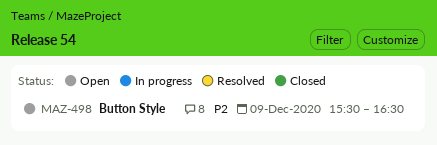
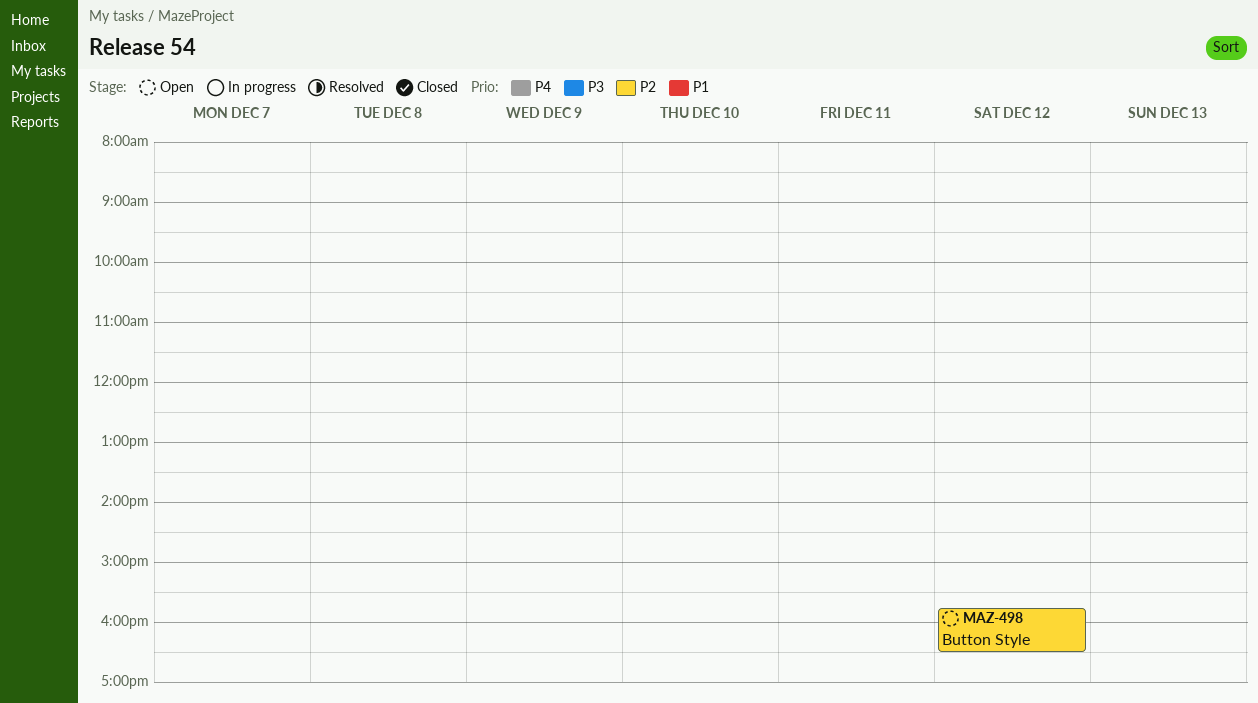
MAZ-498, day: Dec 9 -> Dec 12
MAZ-498, begins: 15:30 -> 15:45

